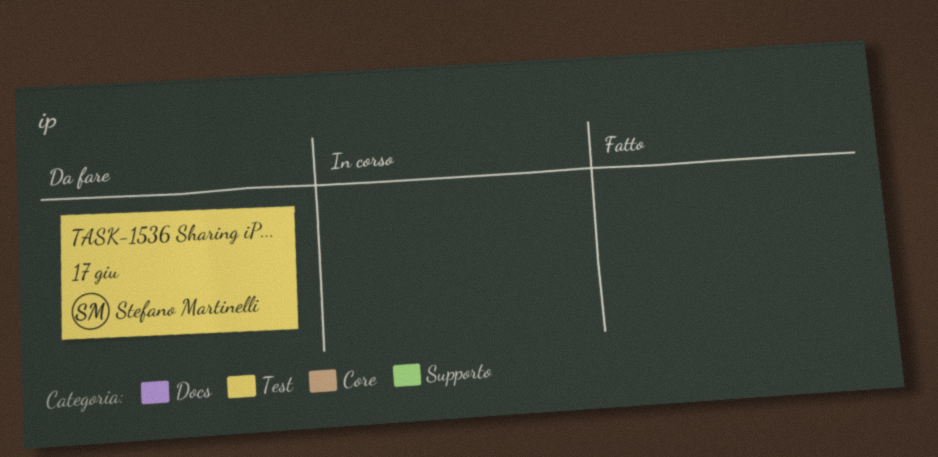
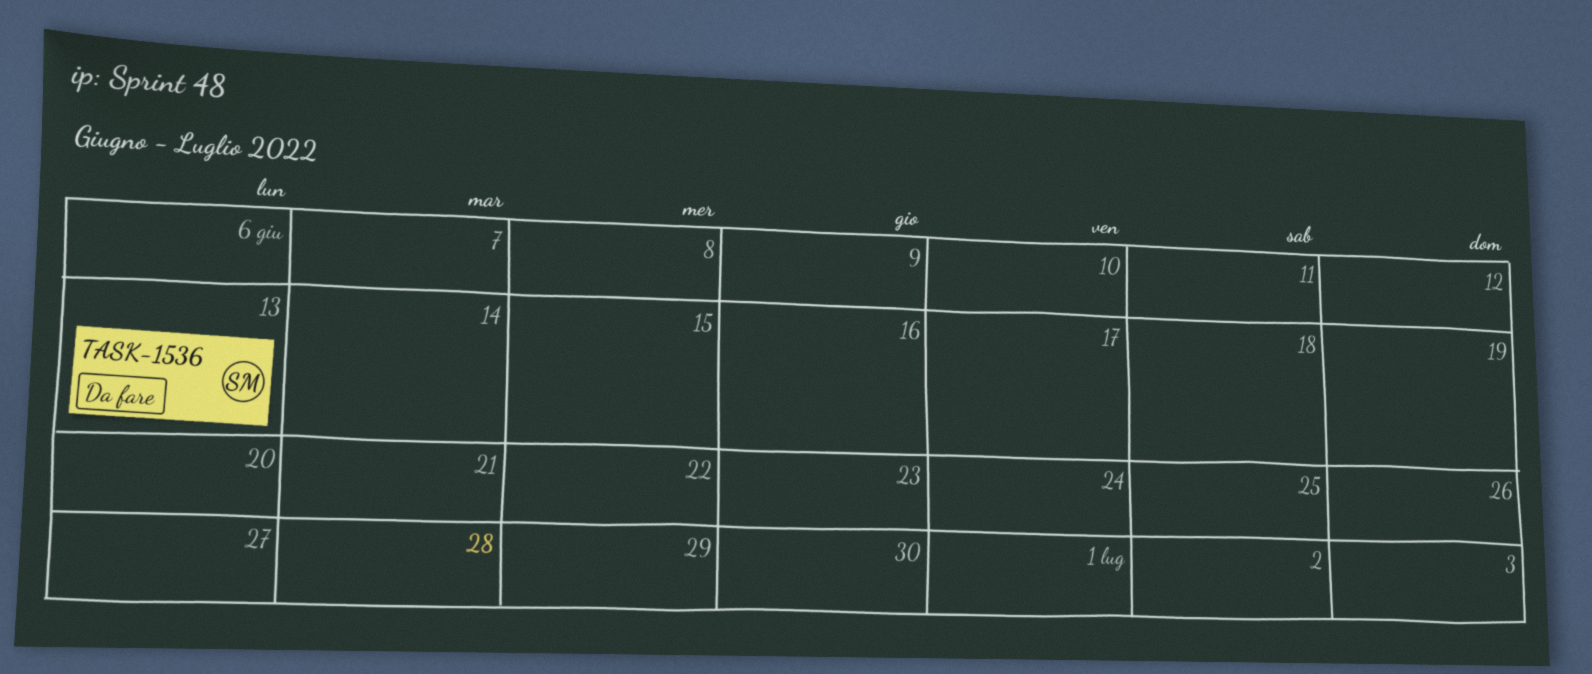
TASK-1536, due: Jun 17 -> Jun 13

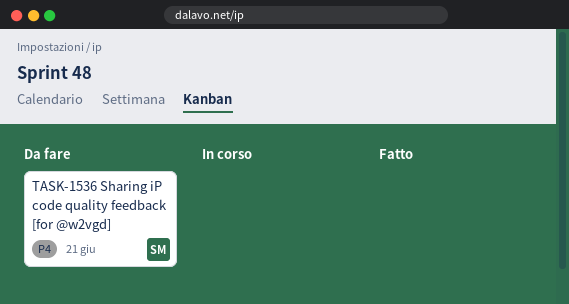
TASK-1536, due: Jun 13 -> Jun 21

